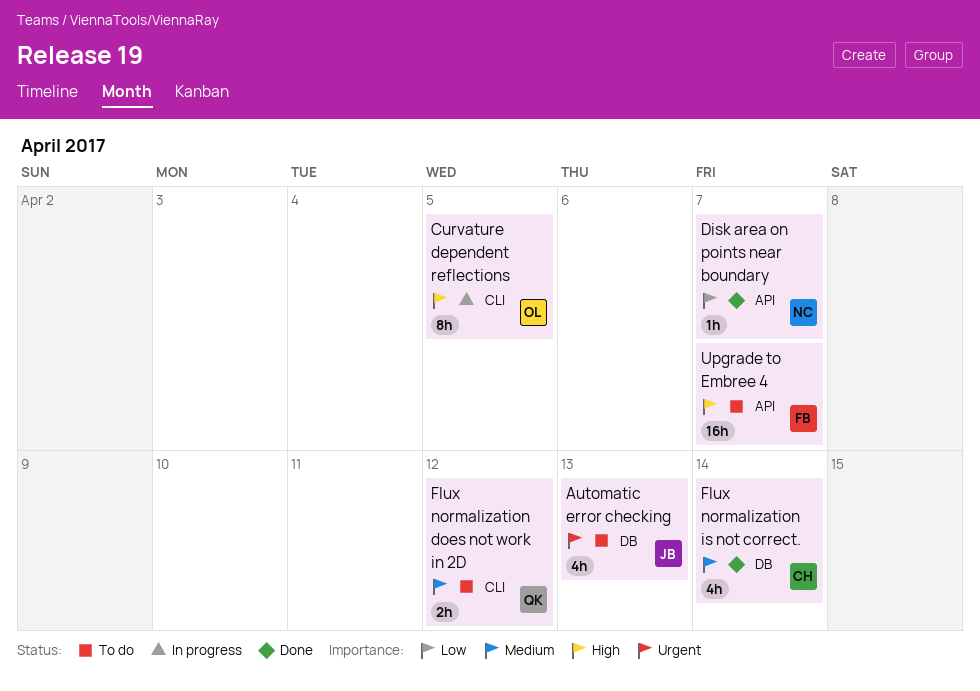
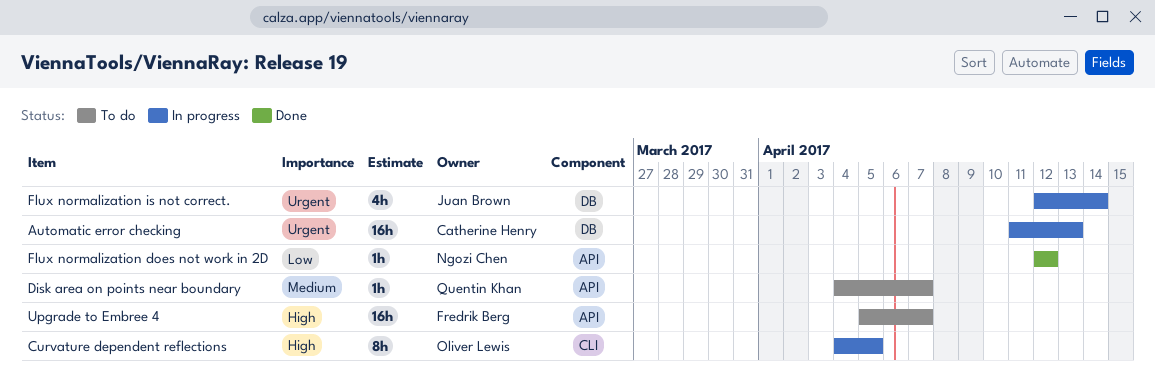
Automatic error checking, status: To do -> In progress
Automatic error checking, owner: Juan Brown -> Catherine Henry
Automatic error checking, estimate: 4h -> 16h
Disk area on points near boundary, status: Done -> To do
Disk area on points near boundary, owner: Ngozi Chen -> Quentin Khan
Disk area on points near boundary, priority: Low -> Medium
Flux normalization does not work in 2D, status: To do -> Done
Flux normalization does not work in 2D, owner: Quentin Khan -> Ngozi Chen
Flux normalization does not work in 2D, priority: Medium -> Low
Flux normalization does not work in 2D, label: CLI -> API
Flux normalization does not work in 2D, estimate: 2h -> 1h
Flux normalization is not correct., status: Done -> In progress
Flux normalization is not correct., owner: Catherine Henry -> Juan Brown
Flux normalization is not correct., priority: Medium -> Urgent

